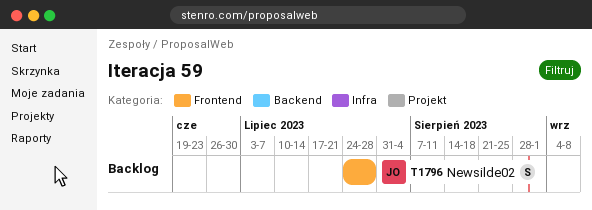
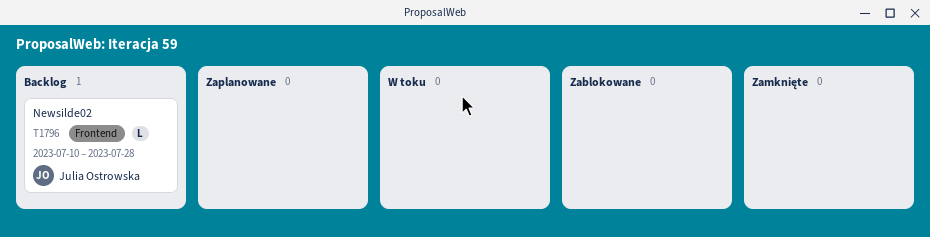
T1796, estimate: S -> L
T1796, start: Jul 24 -> Jul 10

